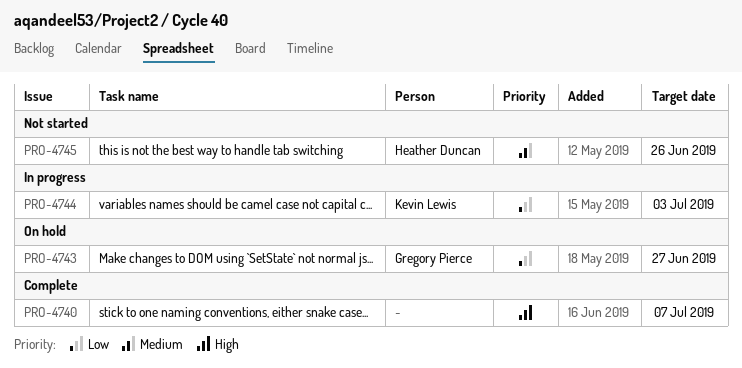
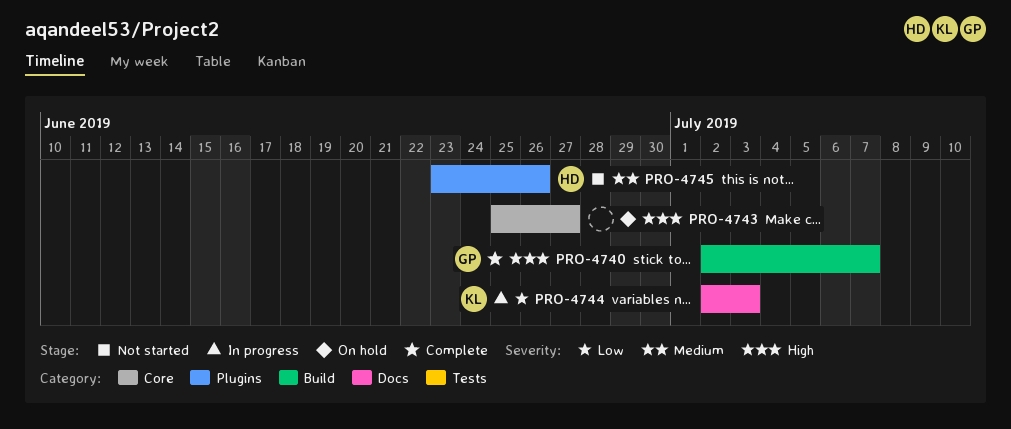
PRO-4740, owner: none -> Gregory Pierce
PRO-4743, owner: Gregory Pierce -> none
PRO-4743, priority: Low -> High

